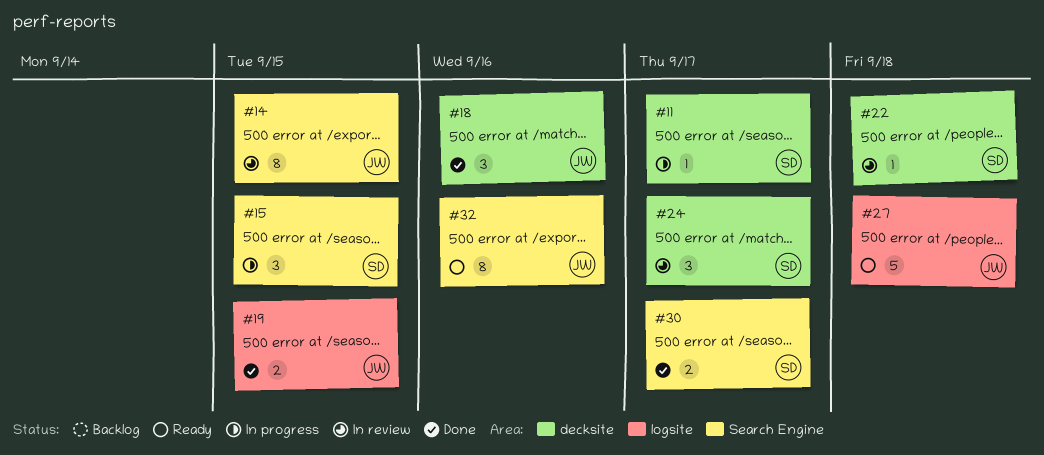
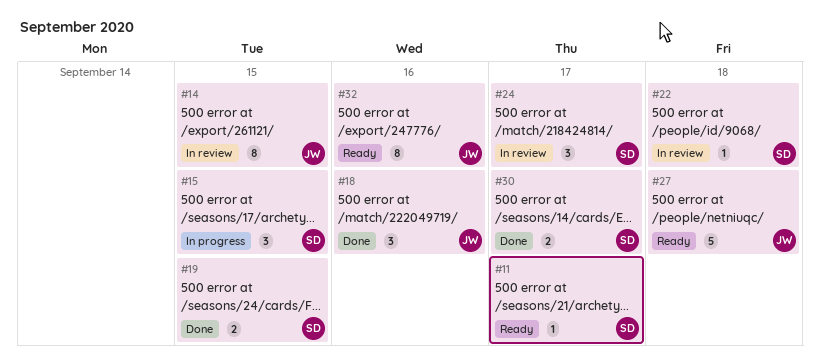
#11, status: In progress -> Ready
#19, owner: JW -> SD

